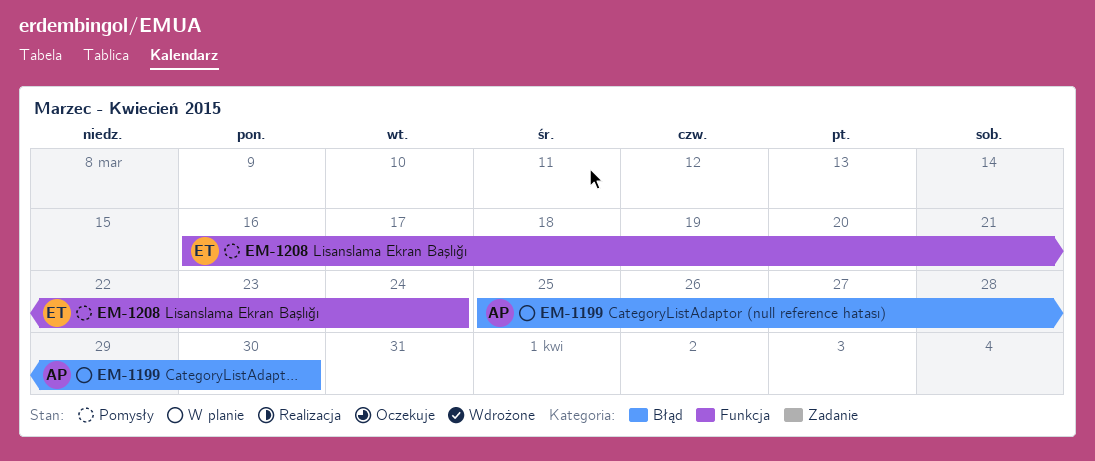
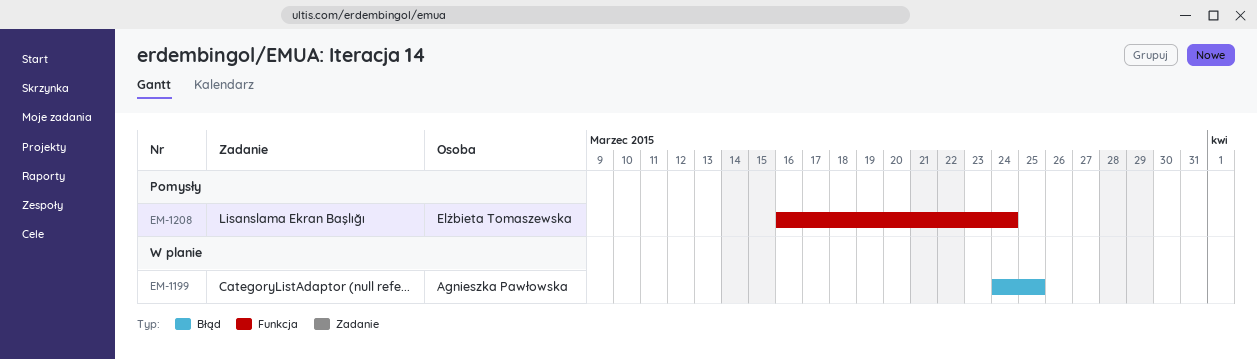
EM-1199, start: Mar 25 -> Mar 24
EM-1199, due: Mar 30 -> Mar 25

